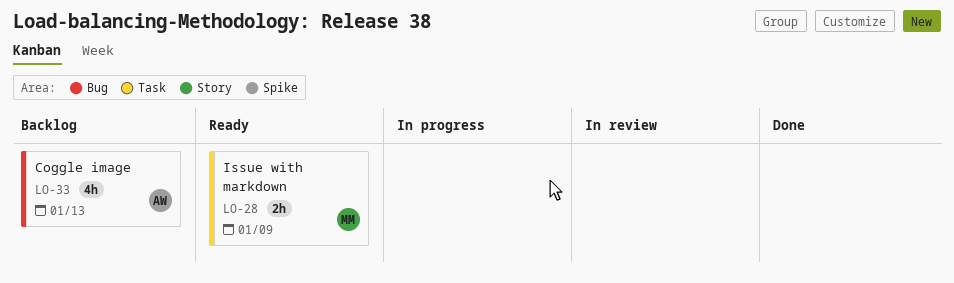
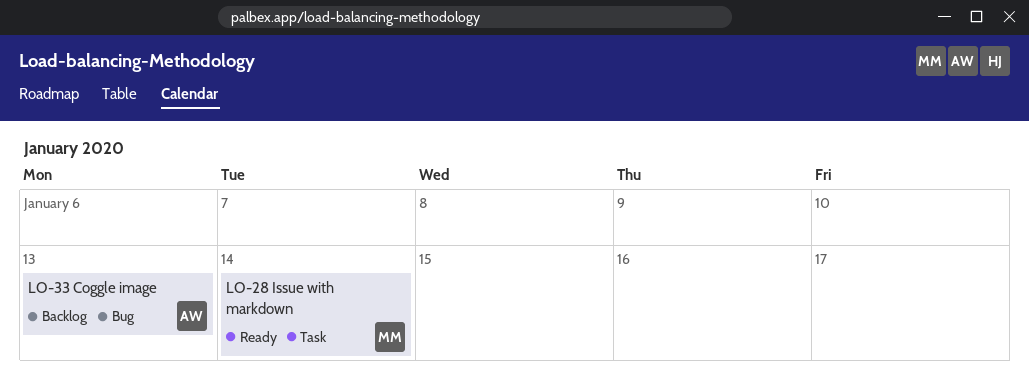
LO-28, due: Jan 9 -> Jan 14

